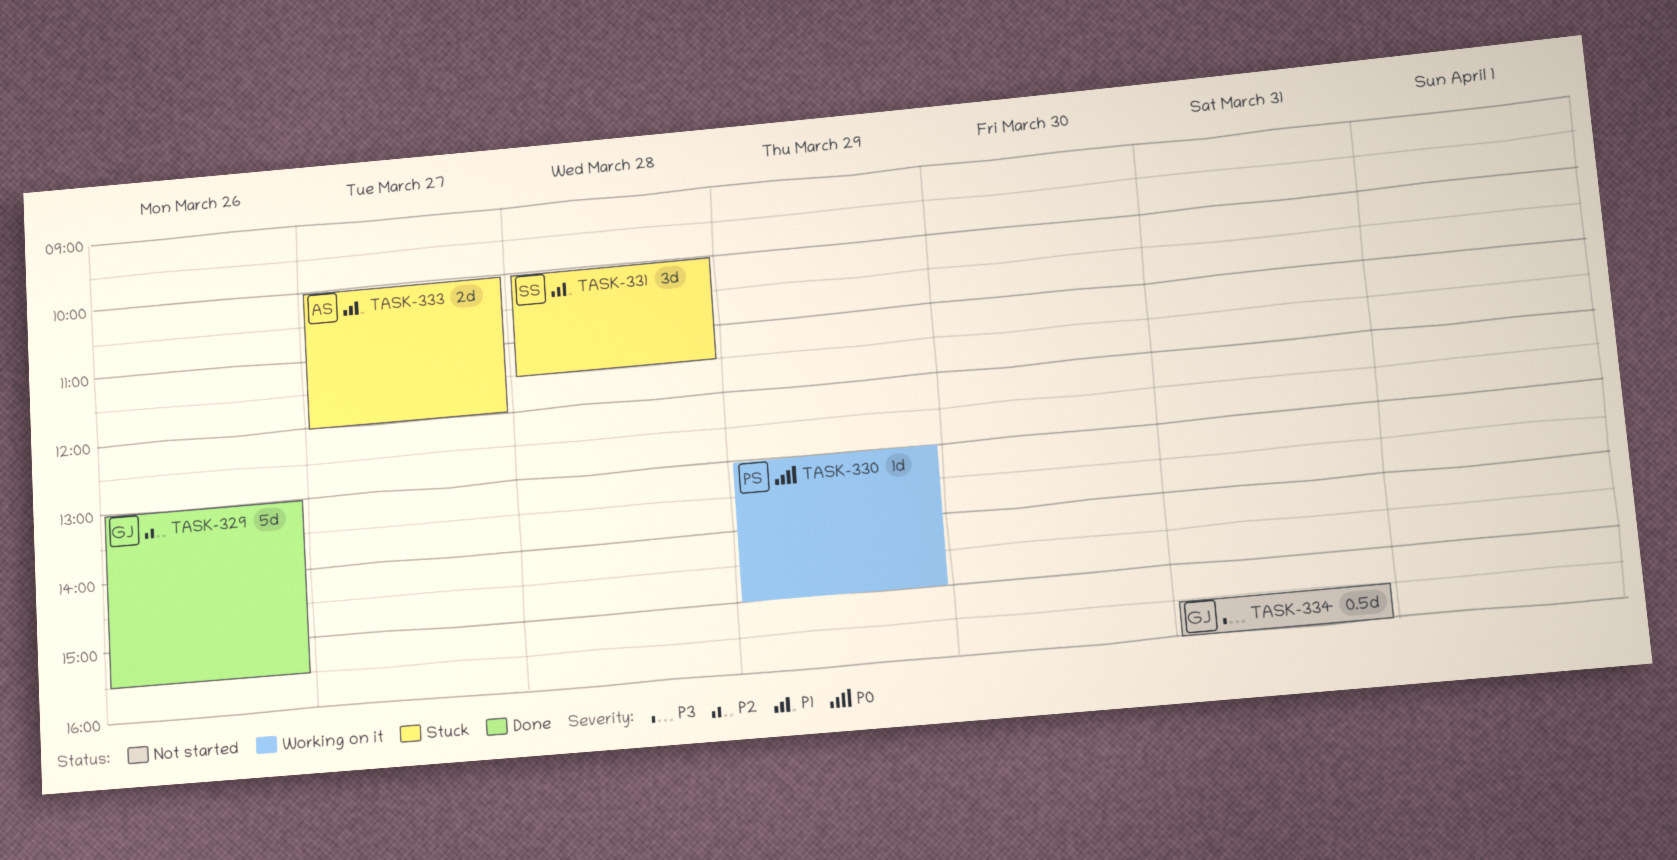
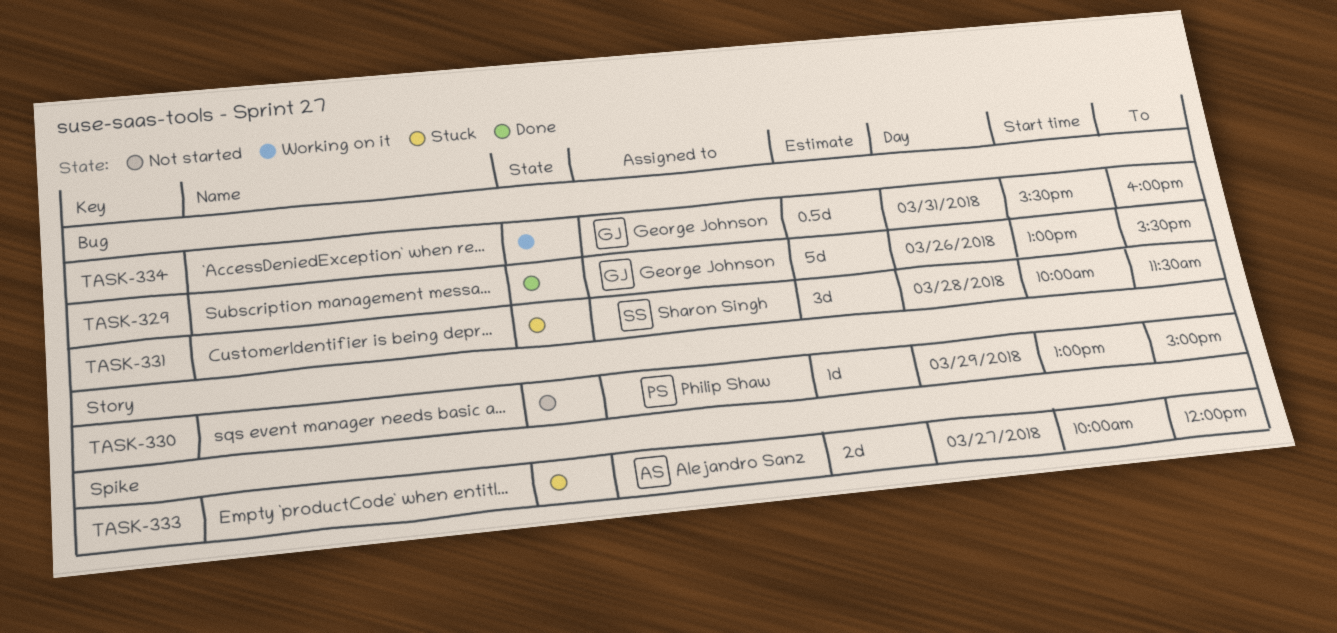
TASK-330, status: Working on it -> Not started
TASK-334, status: Not started -> Working on it

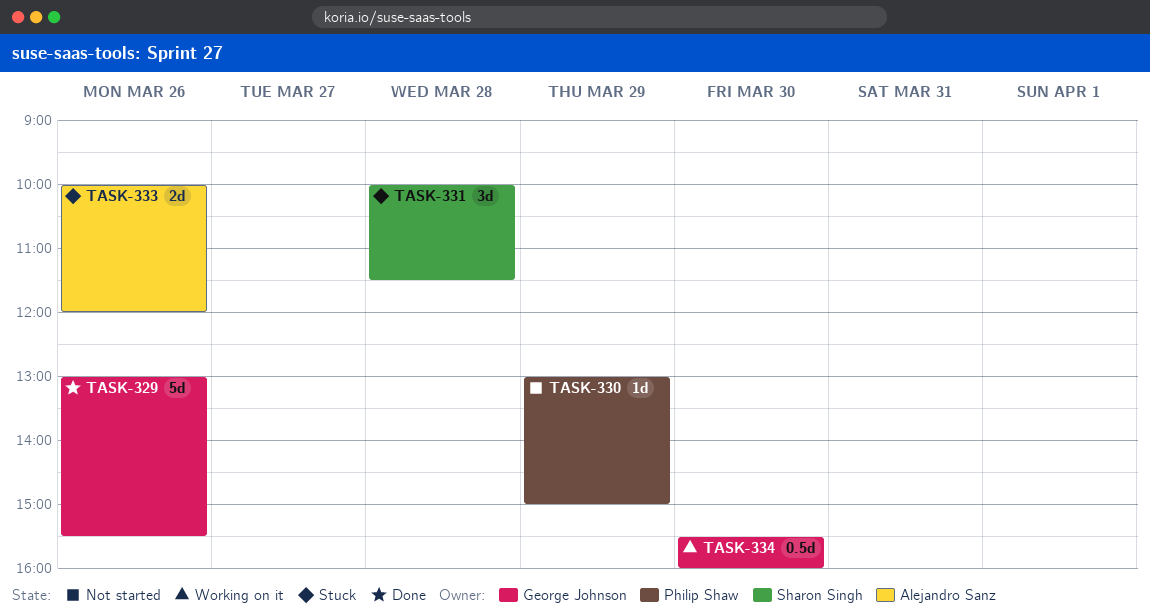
TASK-333, day: Mar 27 -> Mar 26
TASK-334, day: Mar 31 -> Mar 30

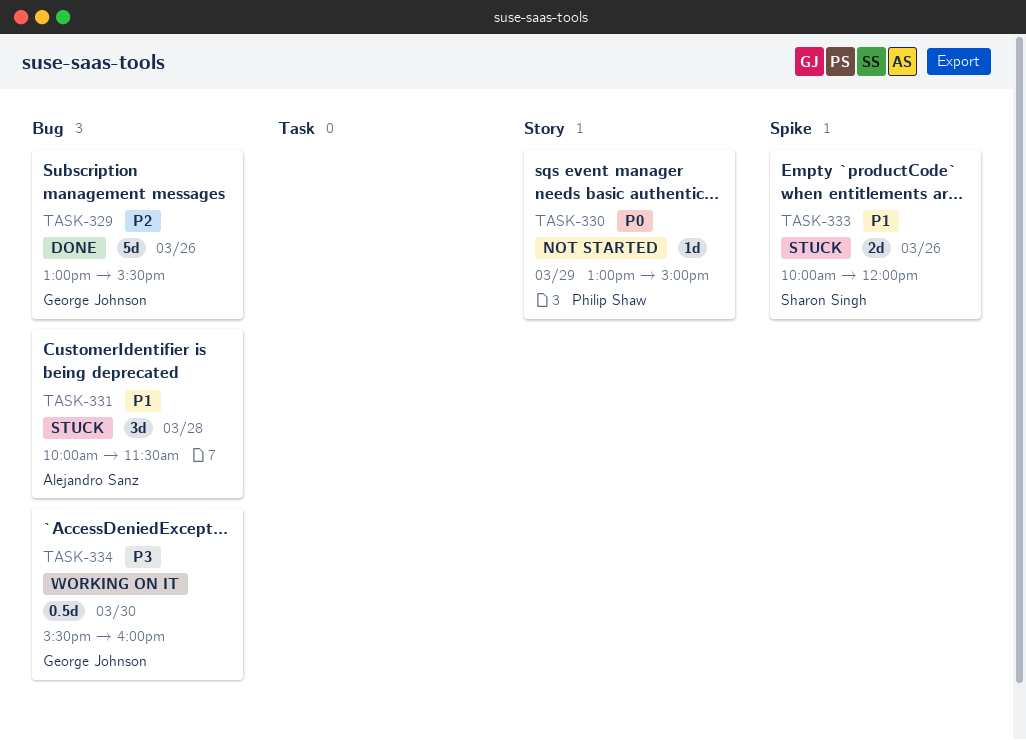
TASK-331, owner: Sharon Singh -> Alejandro Sanz
TASK-333, owner: Alejandro Sanz -> Sharon Singh

